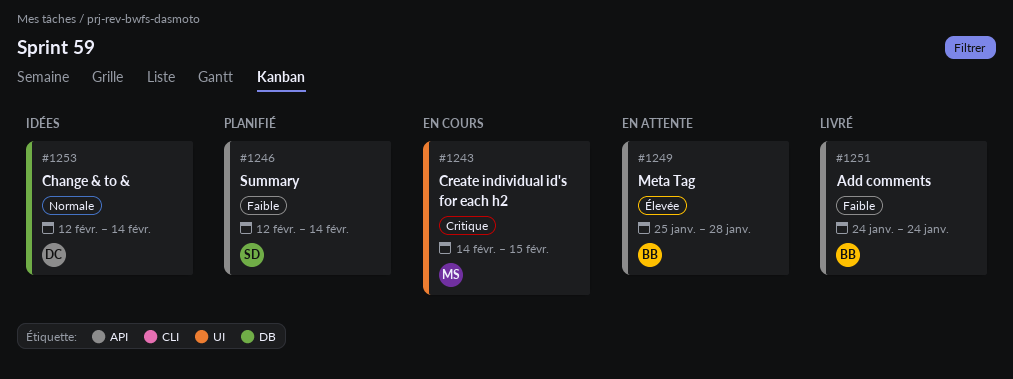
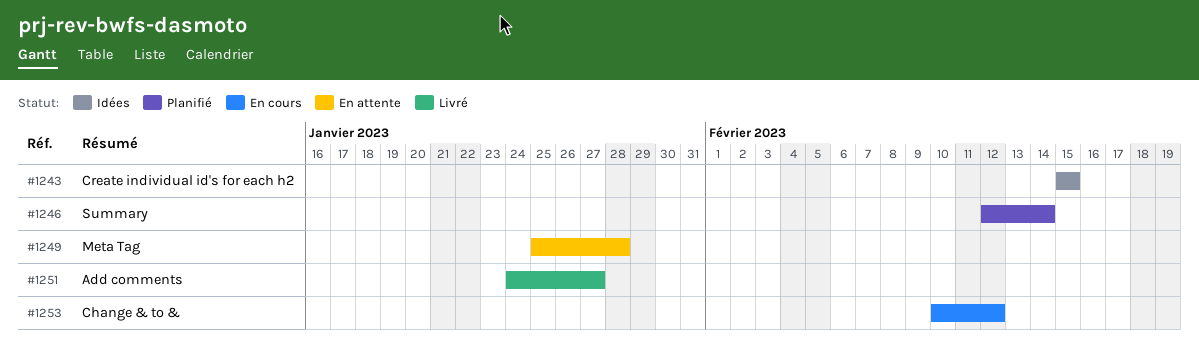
#1243, status: En cours -> Idées
#1243, start: Feb 14 -> Feb 15
#1251, due: Jan 24 -> Jan 27
#1253, status: Idées -> En cours
#1253, start: Feb 12 -> Feb 10
#1253, due: Feb 14 -> Feb 12

